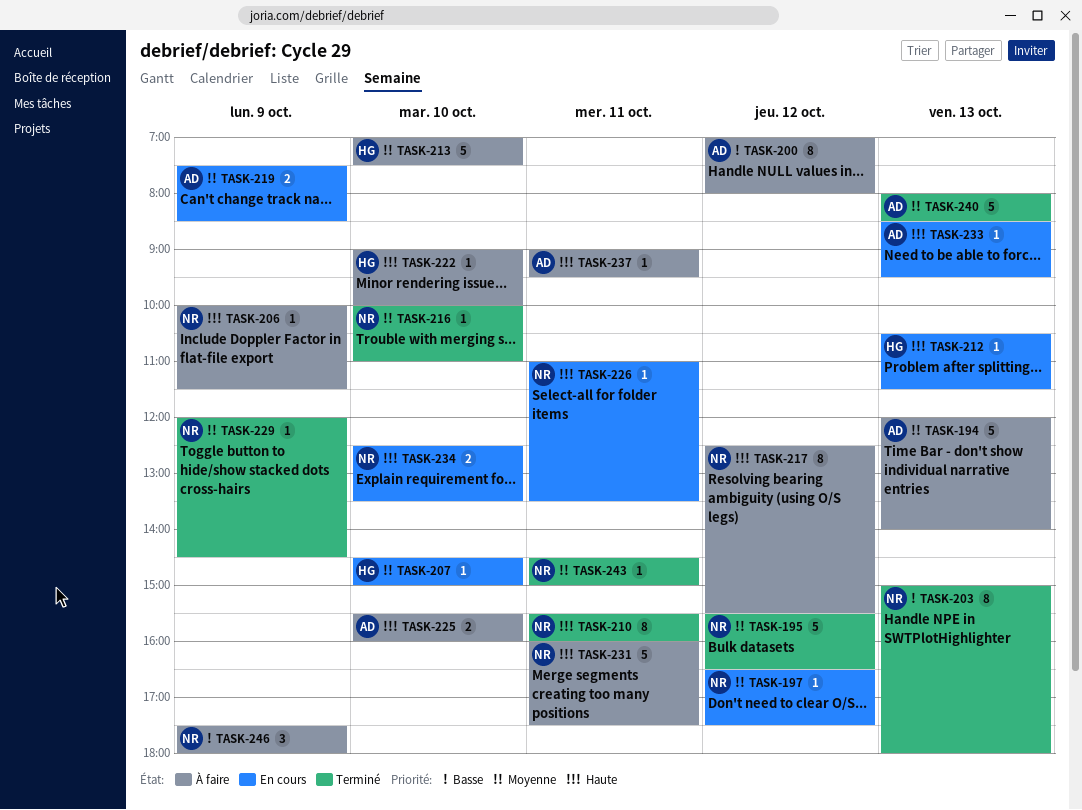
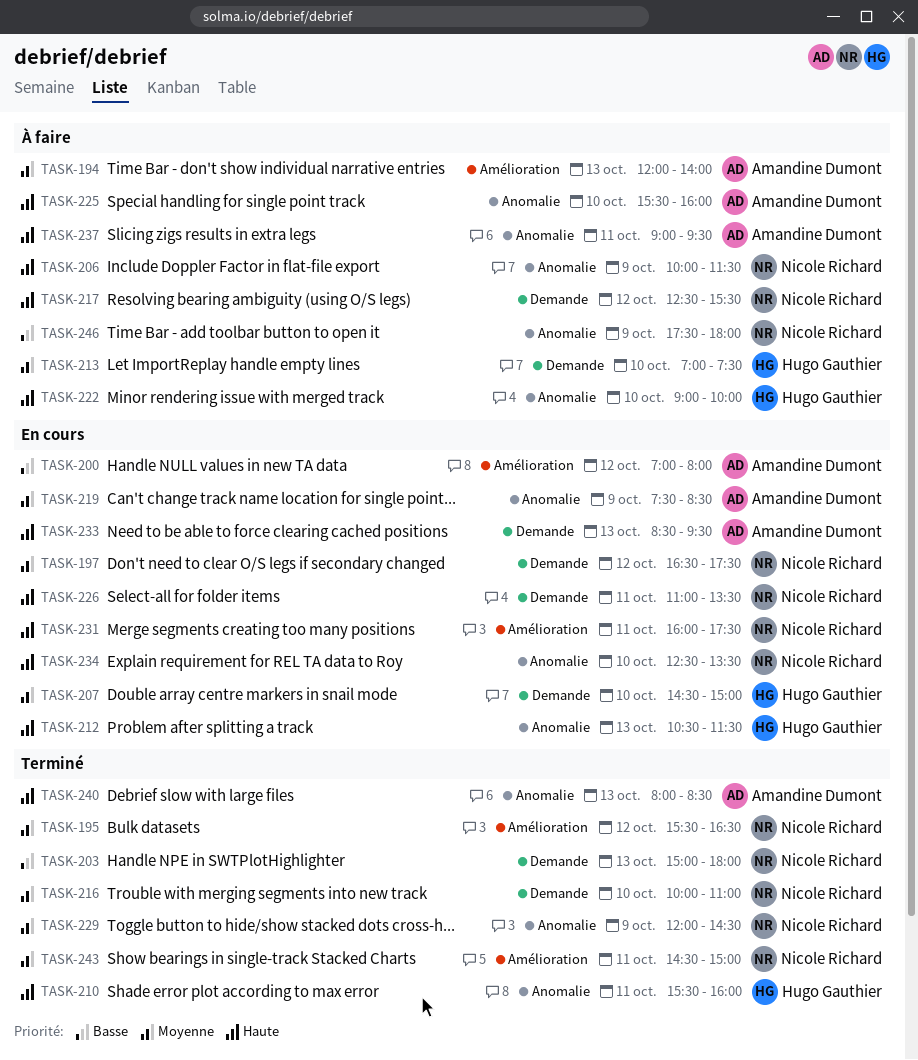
TASK-200, status: À faire -> En cours
TASK-210, owner: Nicole Richard -> Hugo Gauthier
TASK-231, status: À faire -> En cours
TASK-240, priority: Moyenne -> Haute

